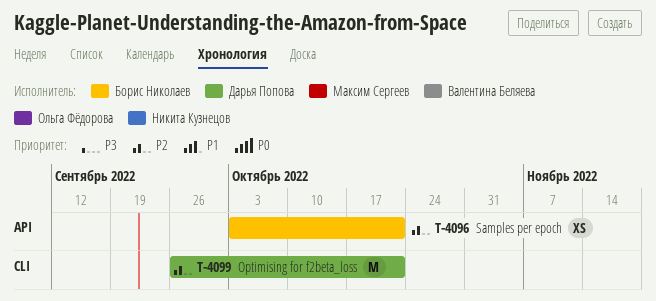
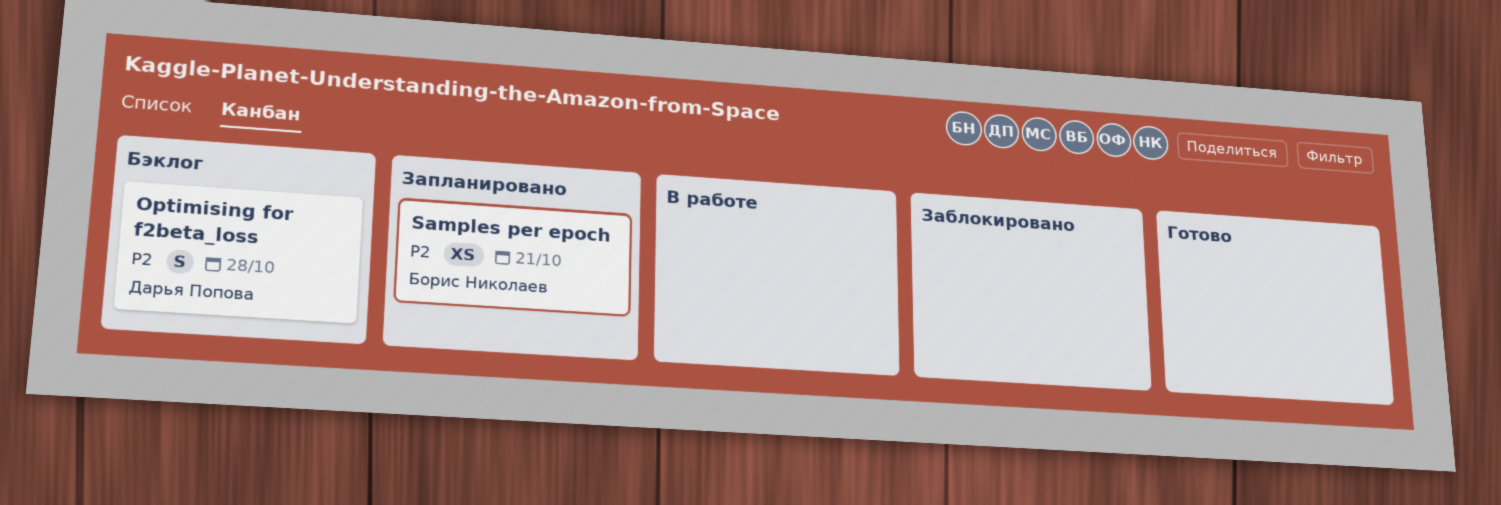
Optimising for f2beta_loss, estimate: M -> S
Optimising for f2beta_loss, due: Oct 21 -> Oct 28

